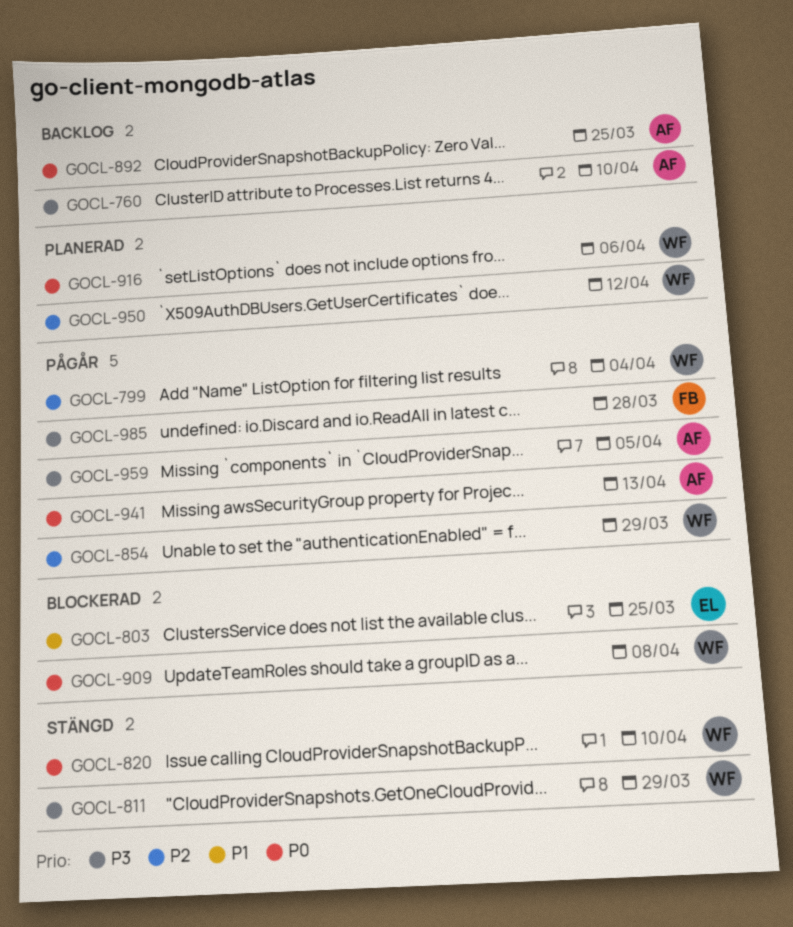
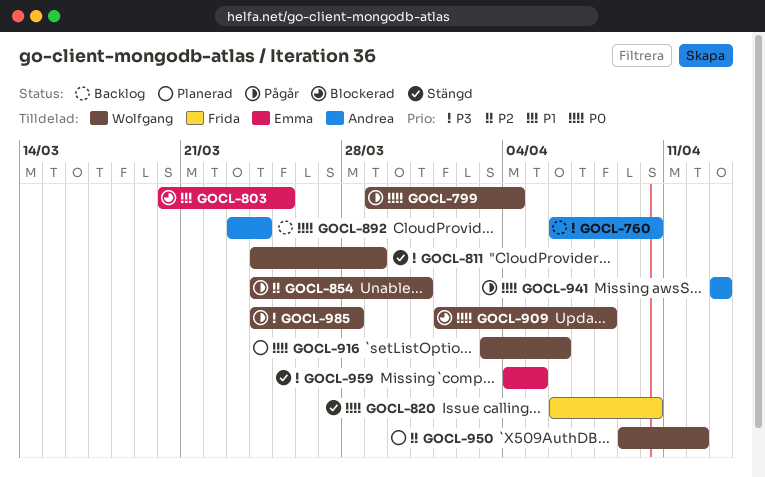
GOCL-799, priority: P2 -> P0
GOCL-820, owner: Wolfgang -> Frida
GOCL-854, due: Mar 29 -> Mar 31
GOCL-892, due: Mar 25 -> Mar 24
GOCL-959, status: Pågår -> Stängd
GOCL-959, owner: Andrea -> Emma
GOCL-985, owner: Frida -> Wolfgang

